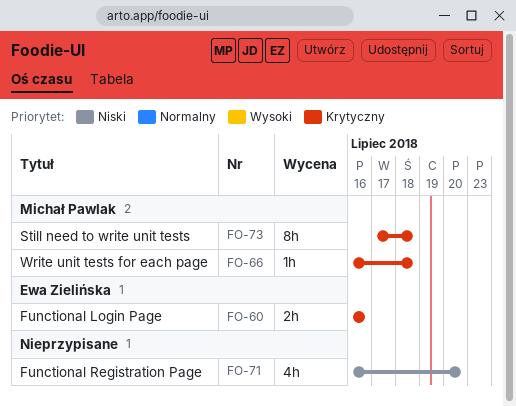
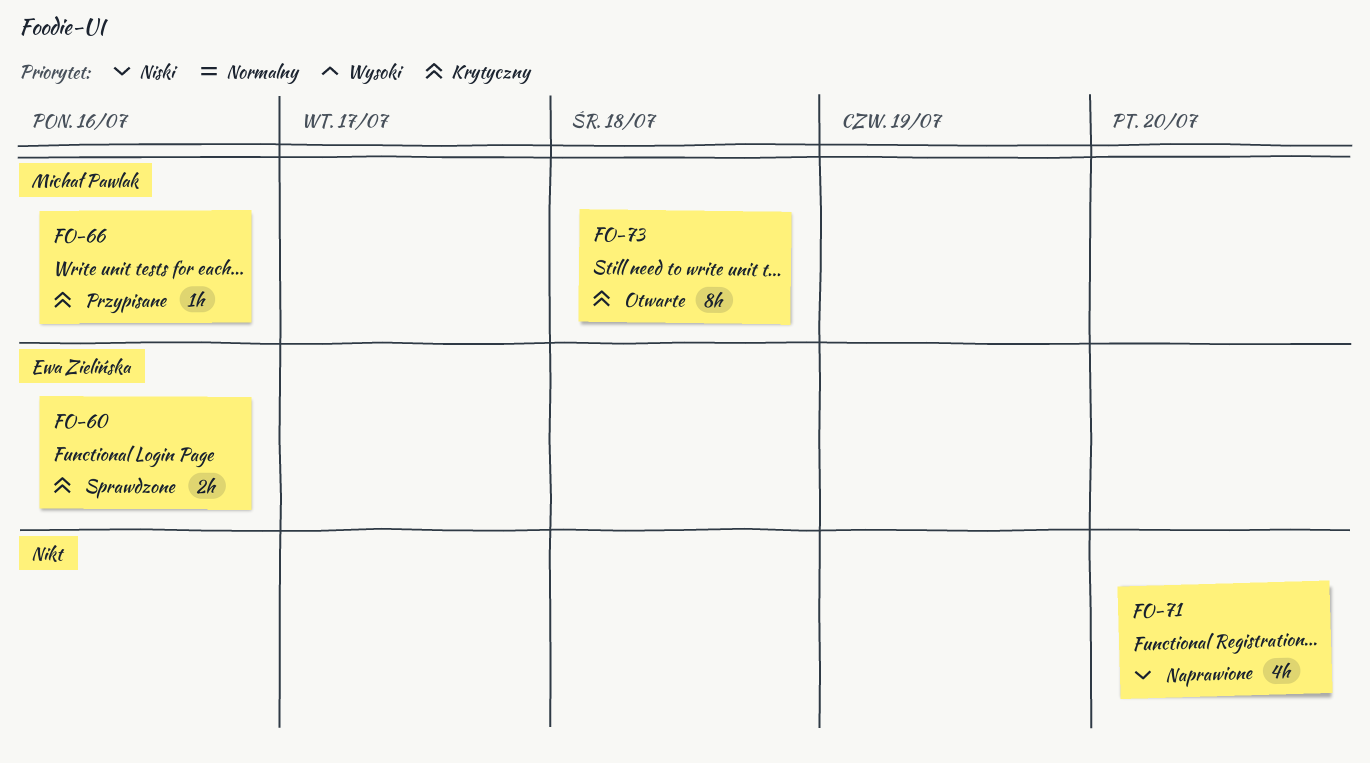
FO-66, due: Jul 18 -> Jul 16

